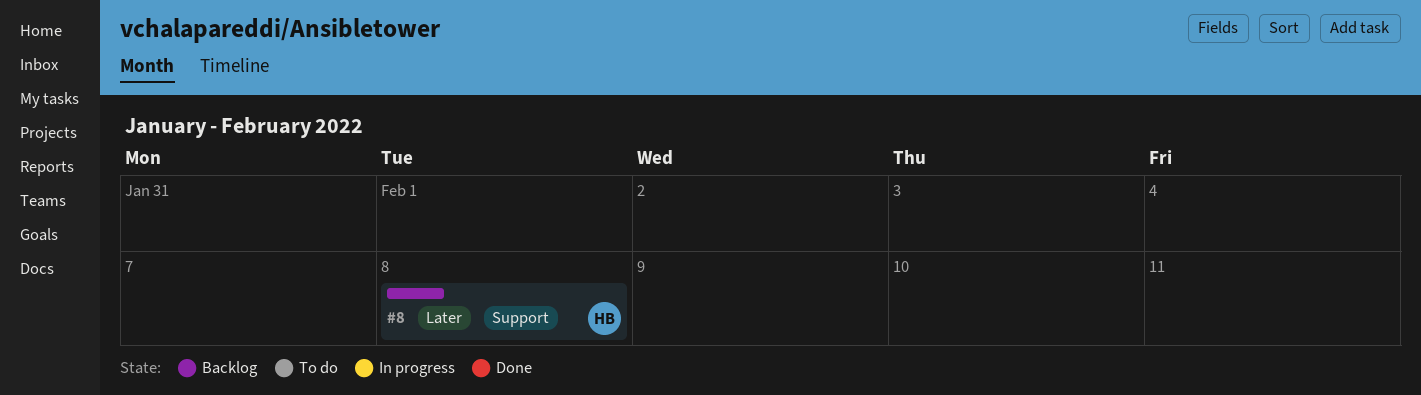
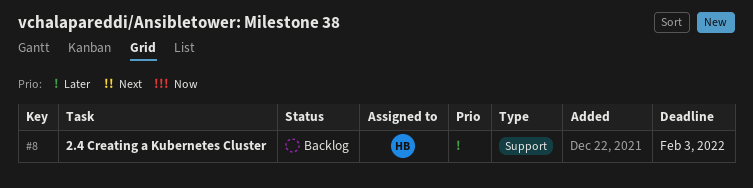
#8, due: Feb 8 -> Feb 3

